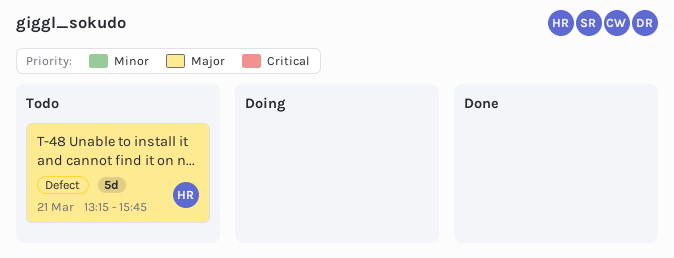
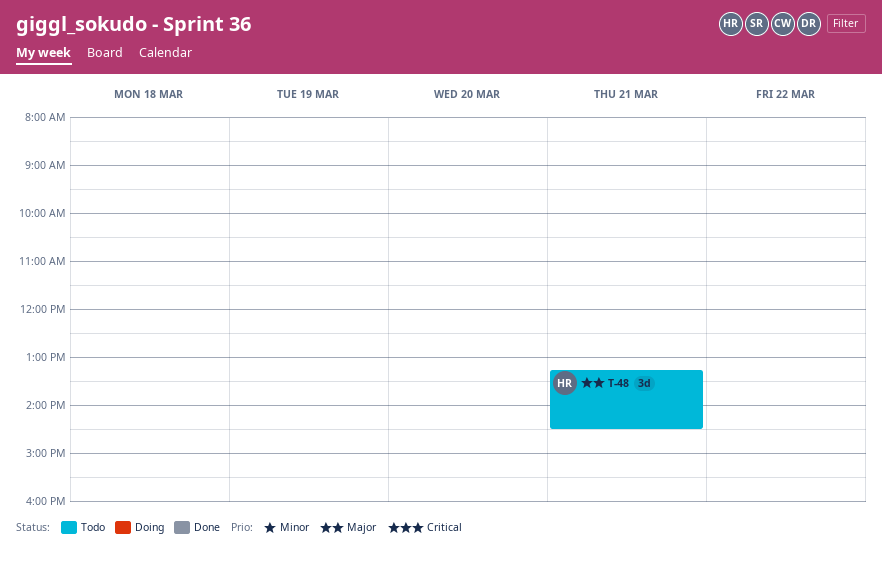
T-48, estimate: 5d -> 3d
T-48, ends: 15:45 -> 14:30

